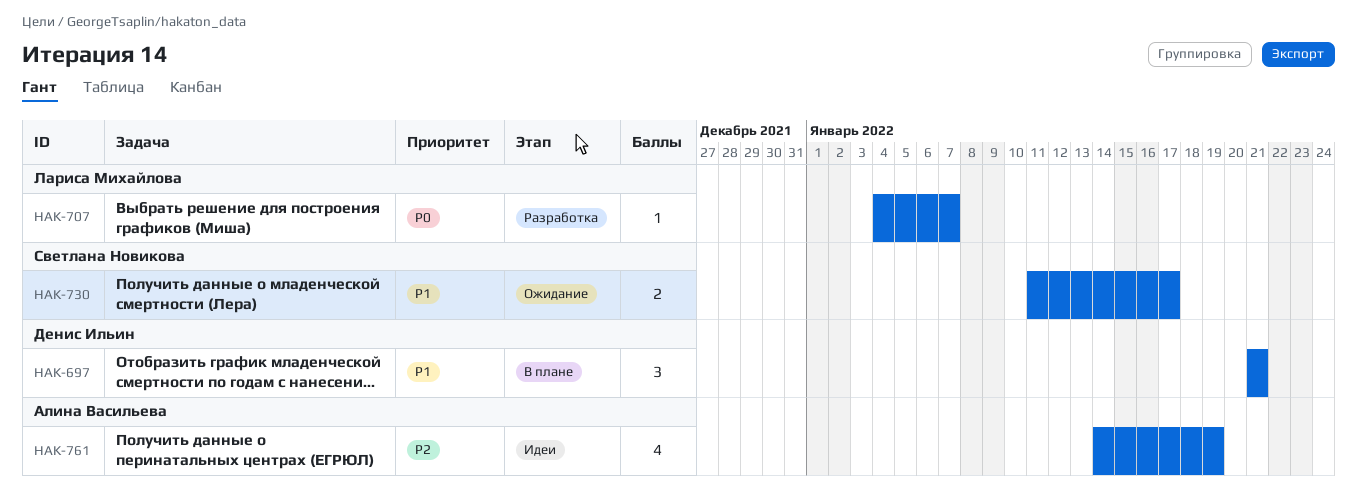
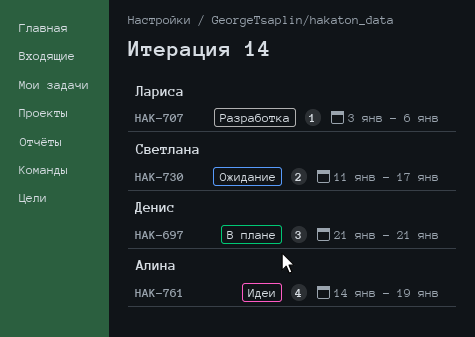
HAK-707, start: Jan 4 -> Jan 3
HAK-707, due: Jan 7 -> Jan 6

